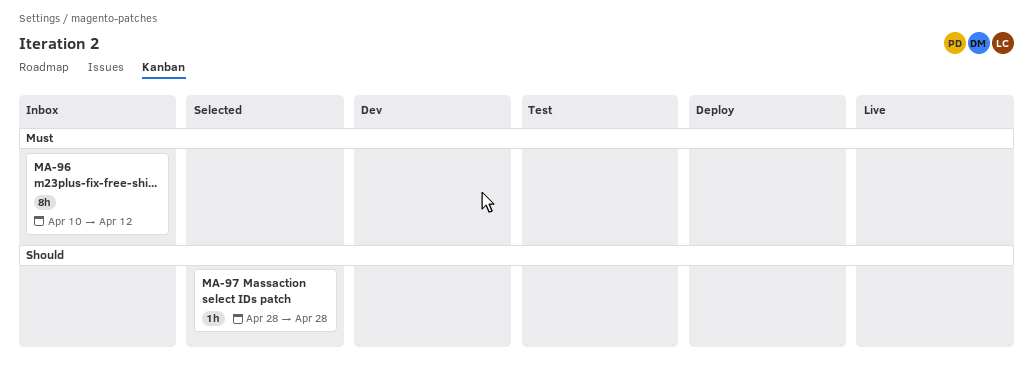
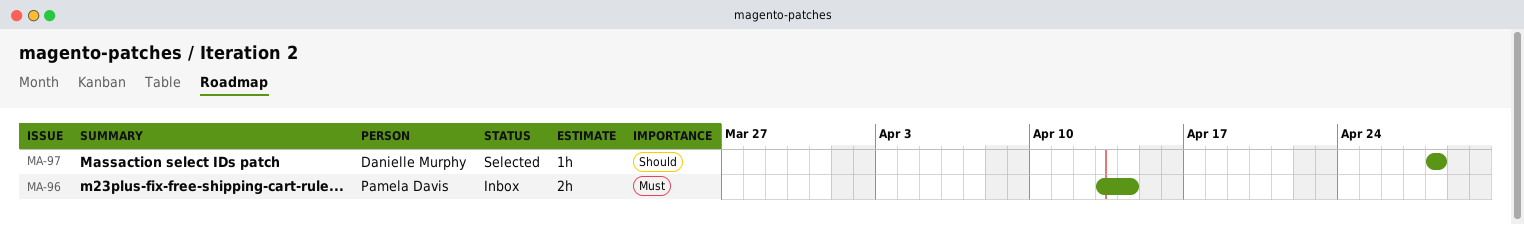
MA-96, estimate: 8h -> 2h
MA-96, start: Apr 10 -> Apr 13
MA-96, due: Apr 12 -> Apr 14

